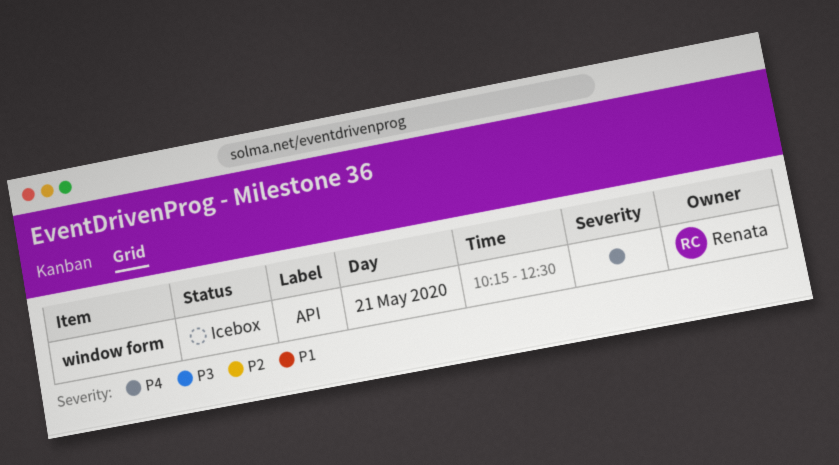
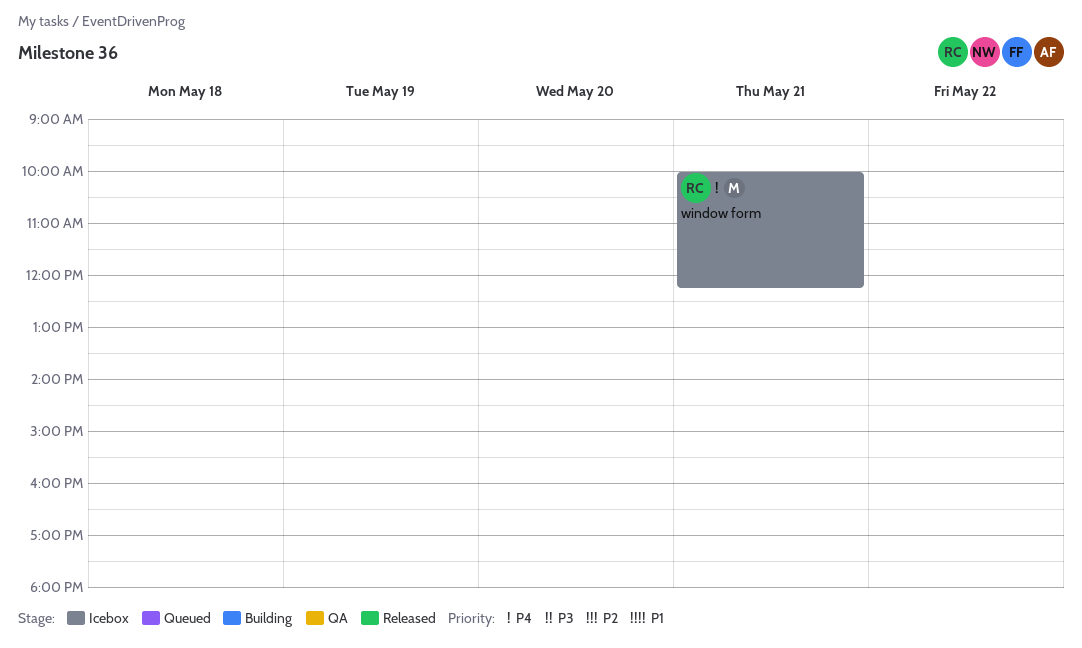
window form, begins: 10:15 -> 10:00
window form, ends: 12:30 -> 12:15

